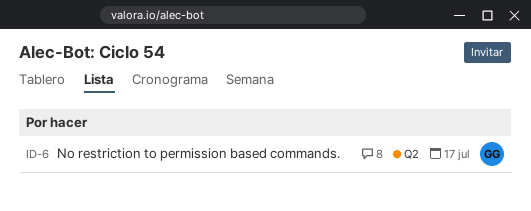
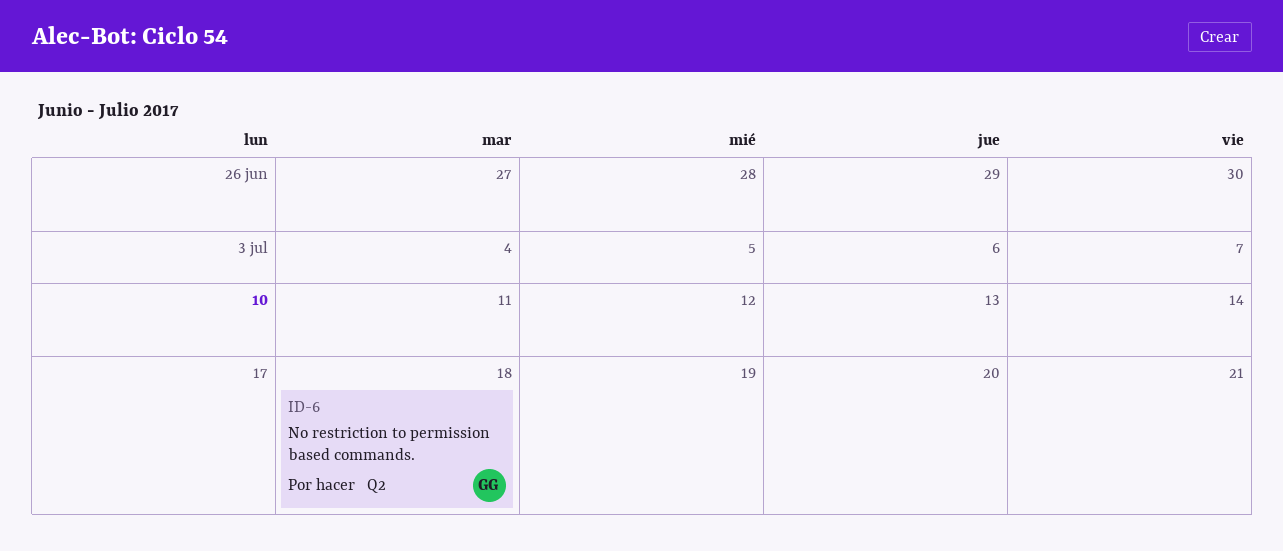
ID-6, due: Jul 17 -> Jul 18

